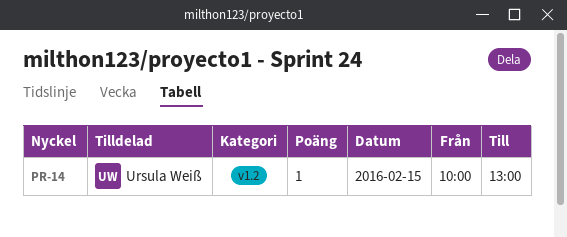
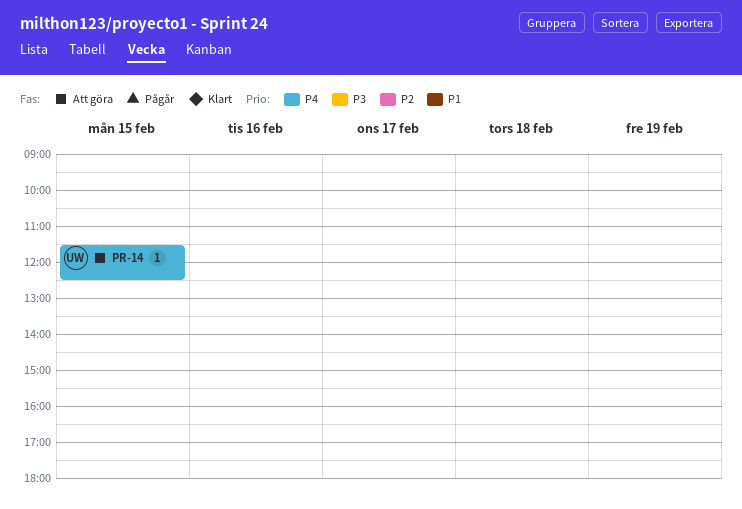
PR-14, begins: 10:00 -> 11:30
PR-14, ends: 13:00 -> 12:30

